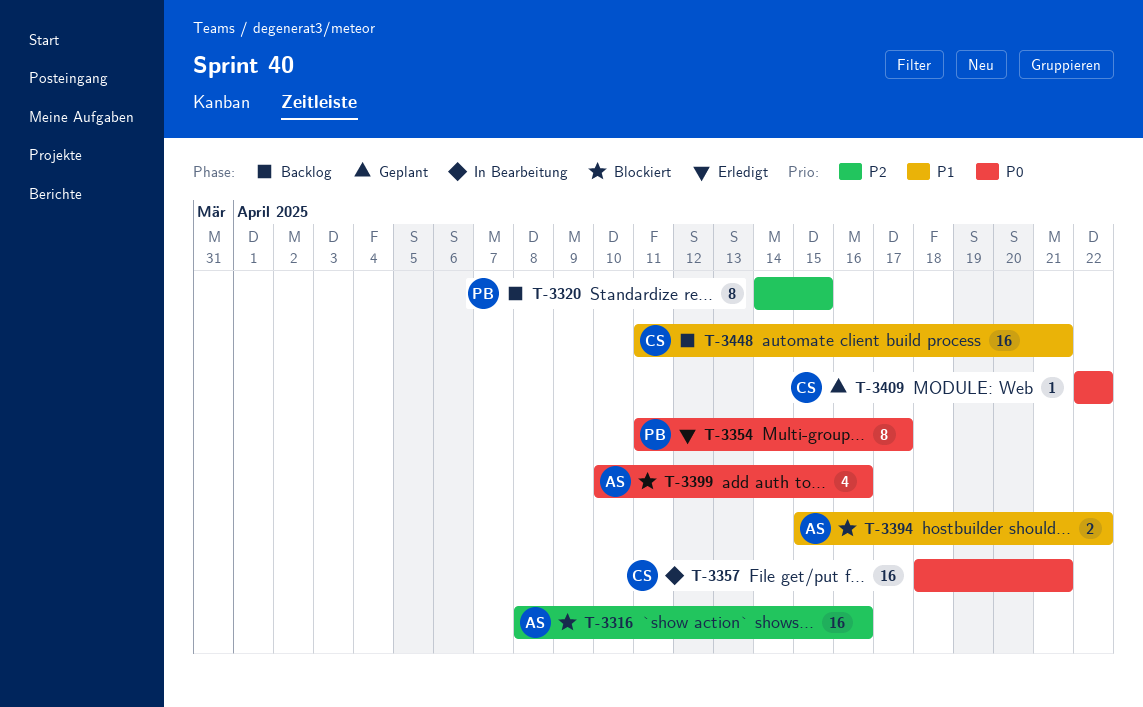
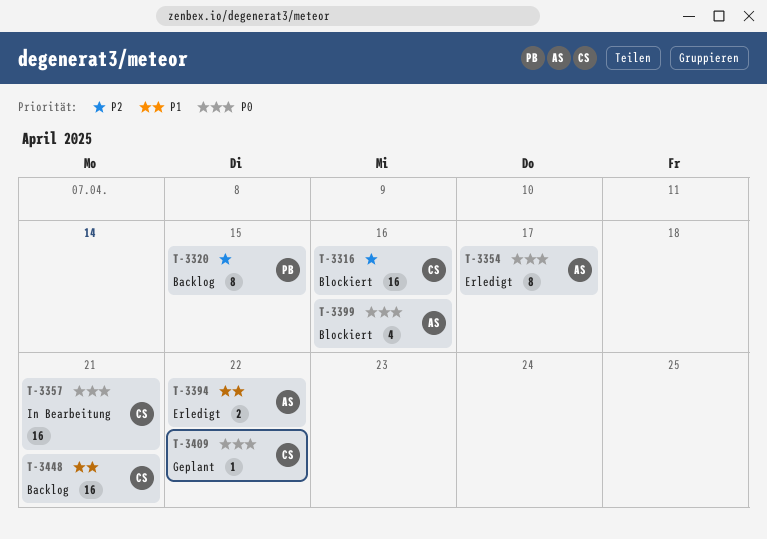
T-3316, owner: AS -> CS
T-3354, owner: PB -> AS
T-3394, status: Blockiert -> Erledigt

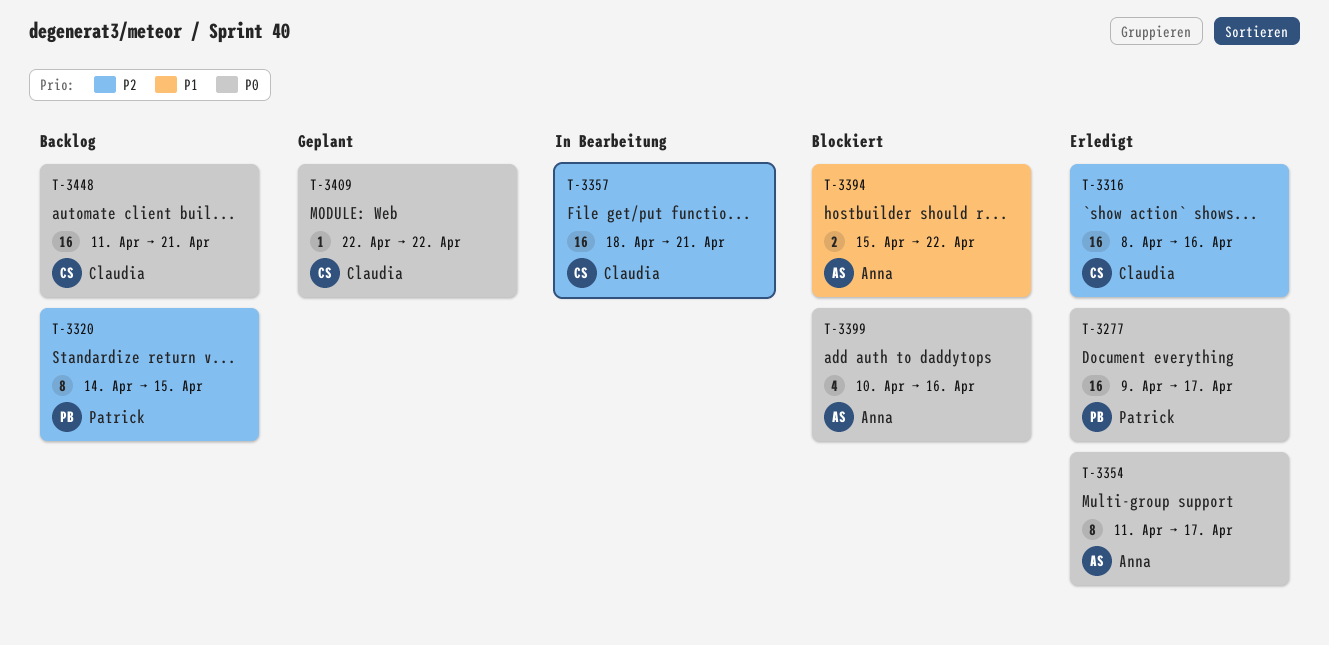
T-3277: none -> present
T-3316, status: Blockiert -> Erledigt
T-3357, priority: P0 -> P2
T-3394, status: Erledigt -> Blockiert
T-3448, priority: P1 -> P0

